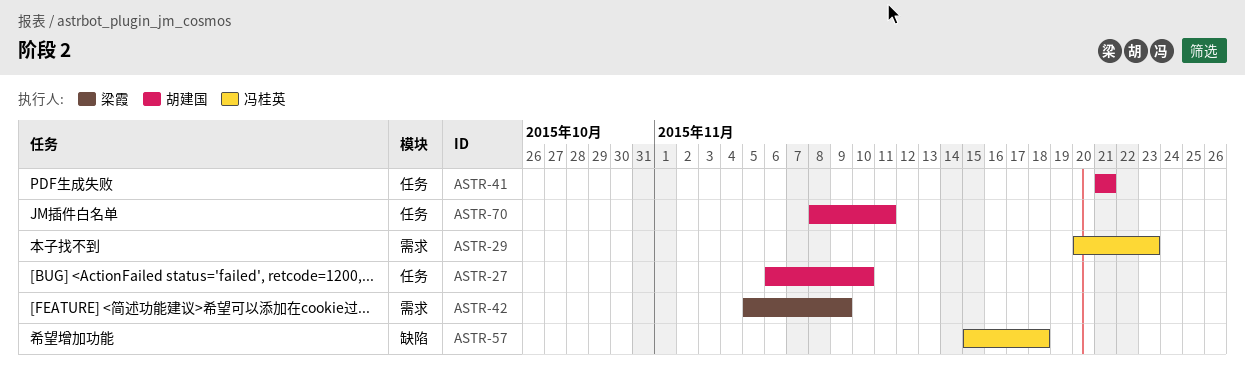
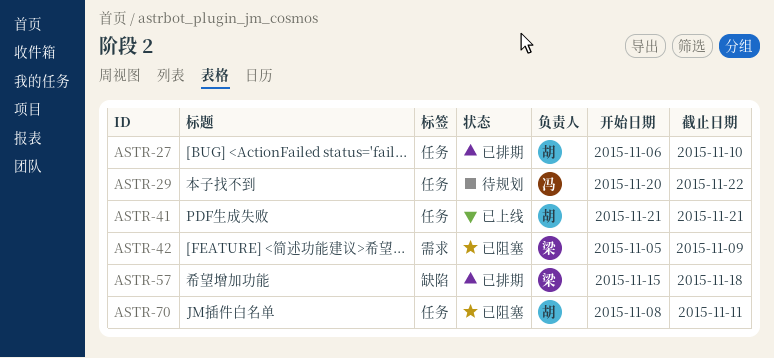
ASTR-29, label: 需求 -> 任务
ASTR-29, due: Nov 23 -> Nov 22
ASTR-57, owner: 冯桂英 -> 梁霞

